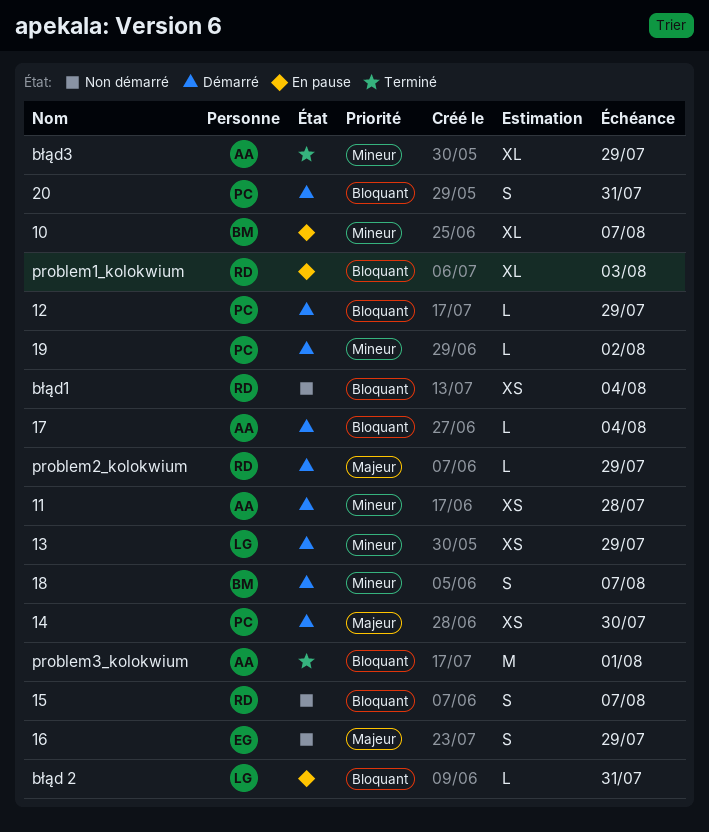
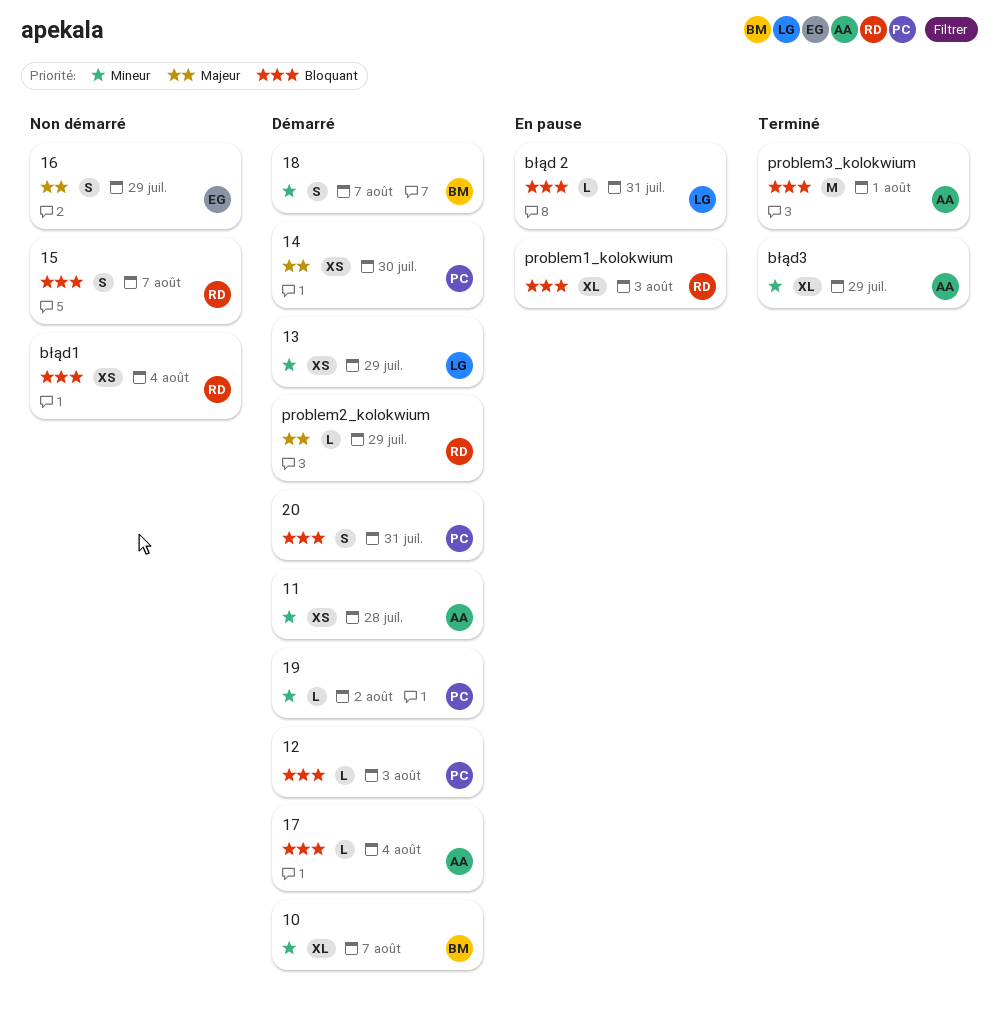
10, status: En pause -> Démarré
12, due: Jul 29 -> Aug 3

